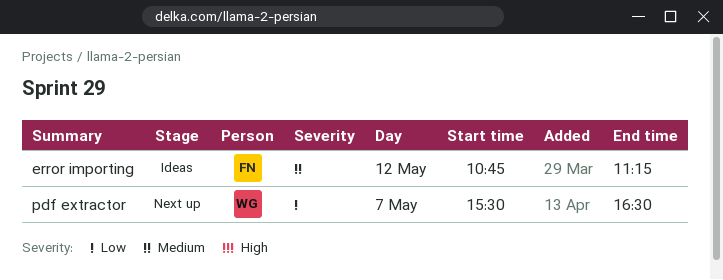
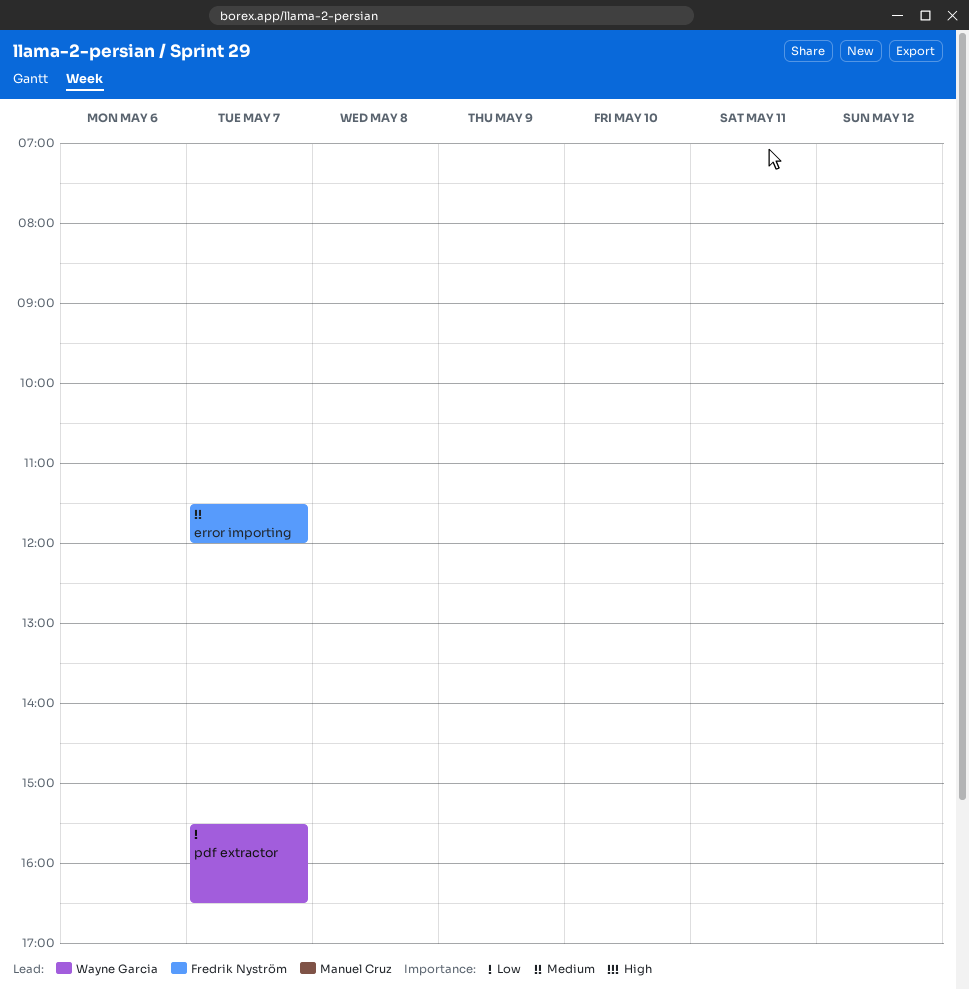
error importing, day: May 12 -> May 7
error importing, begins: 10:45 -> 11:30
error importing, ends: 11:15 -> 12:00

